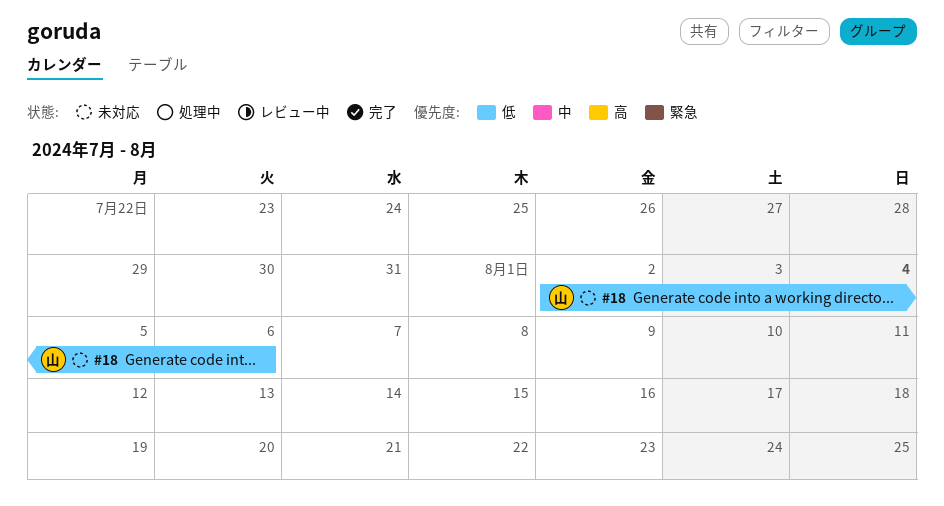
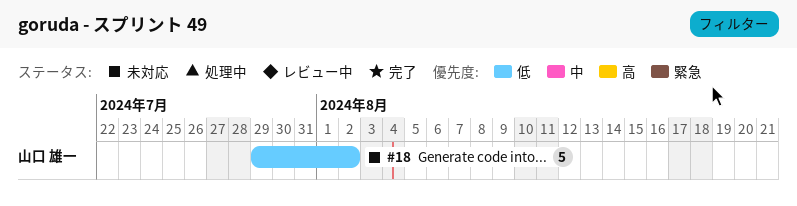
#18, start: Aug 2 -> Jul 29
#18, due: Aug 6 -> Aug 2

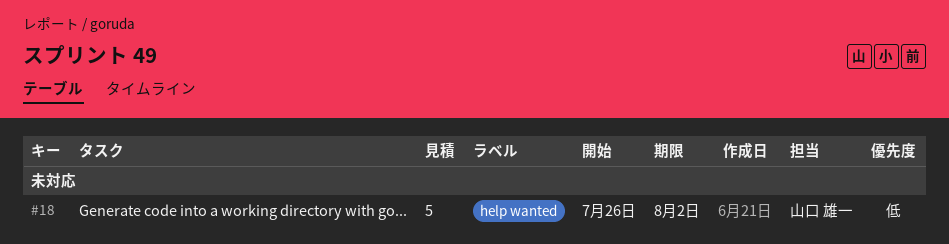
#18, start: Jul 29 -> Jul 26

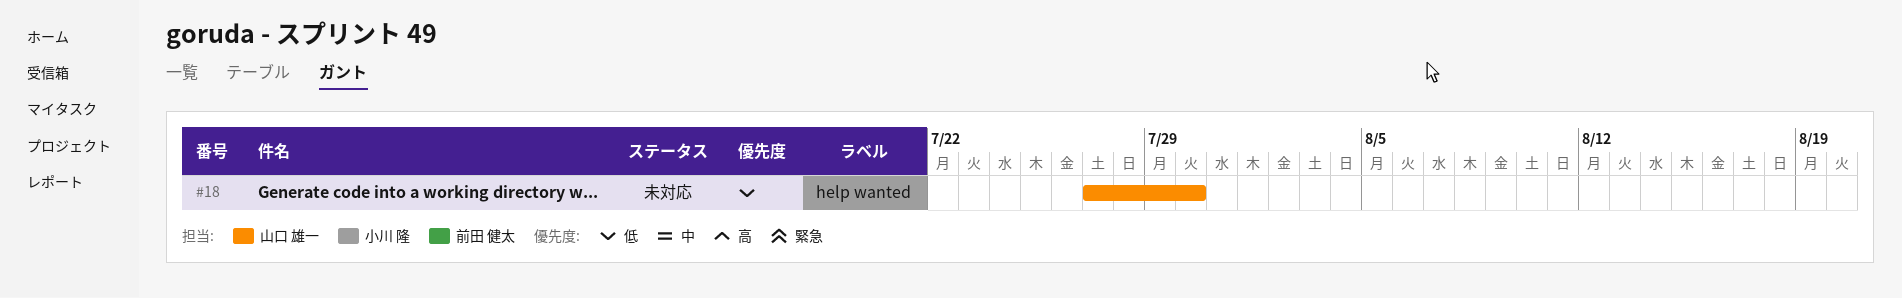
#18, start: Jul 26 -> Jul 27
#18, due: Aug 2 -> Jul 30

